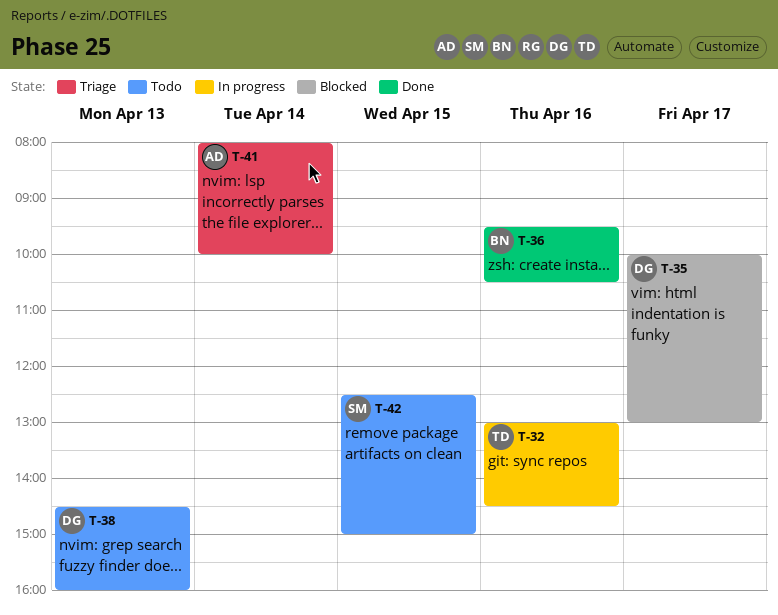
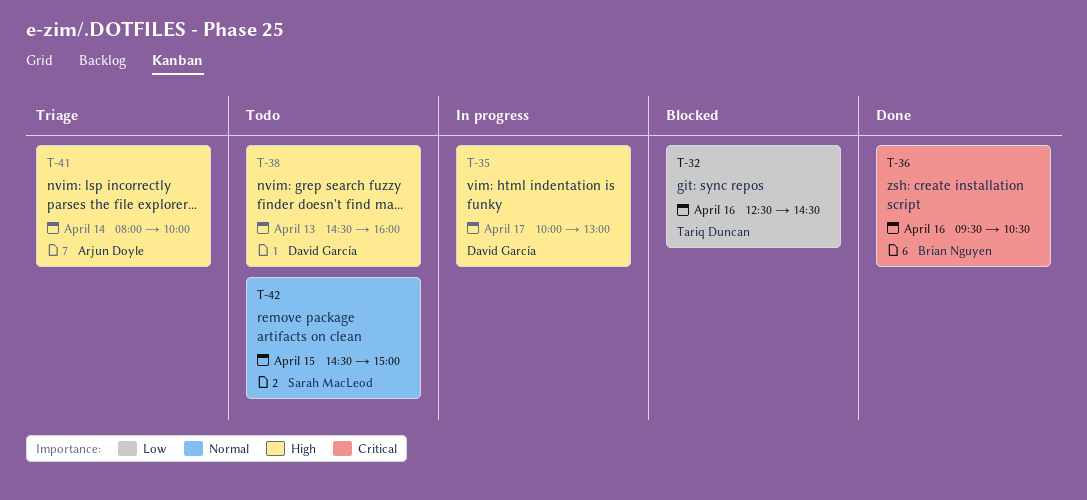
T-32, status: In progress -> Blocked
T-32, begins: 13:00 -> 12:30
T-35, status: Blocked -> In progress
T-42, begins: 12:30 -> 14:30

